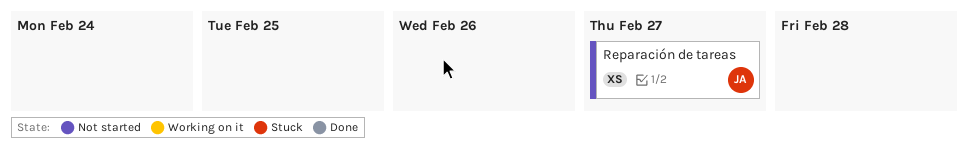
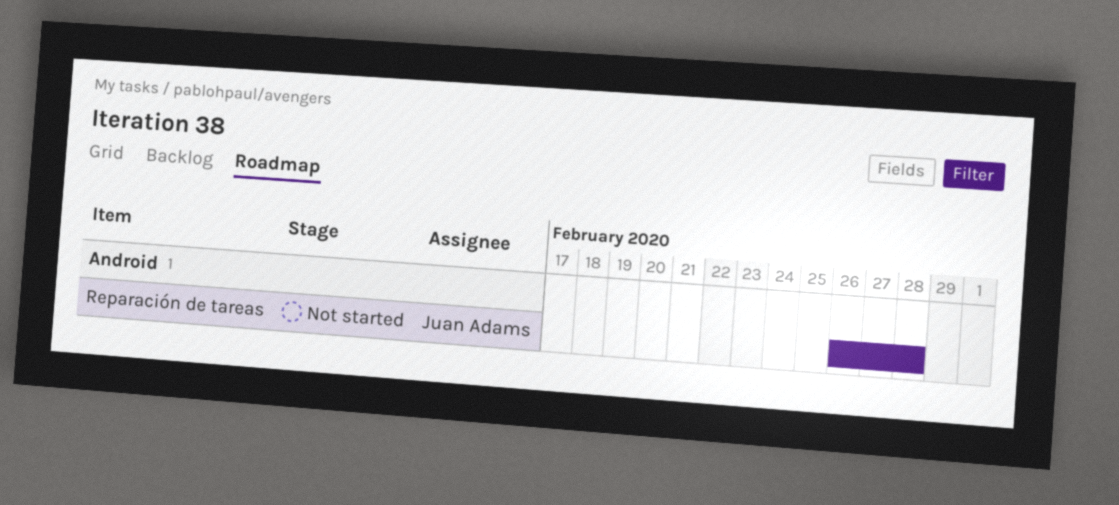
Reparación de tareas, due: Feb 27 -> Feb 28

